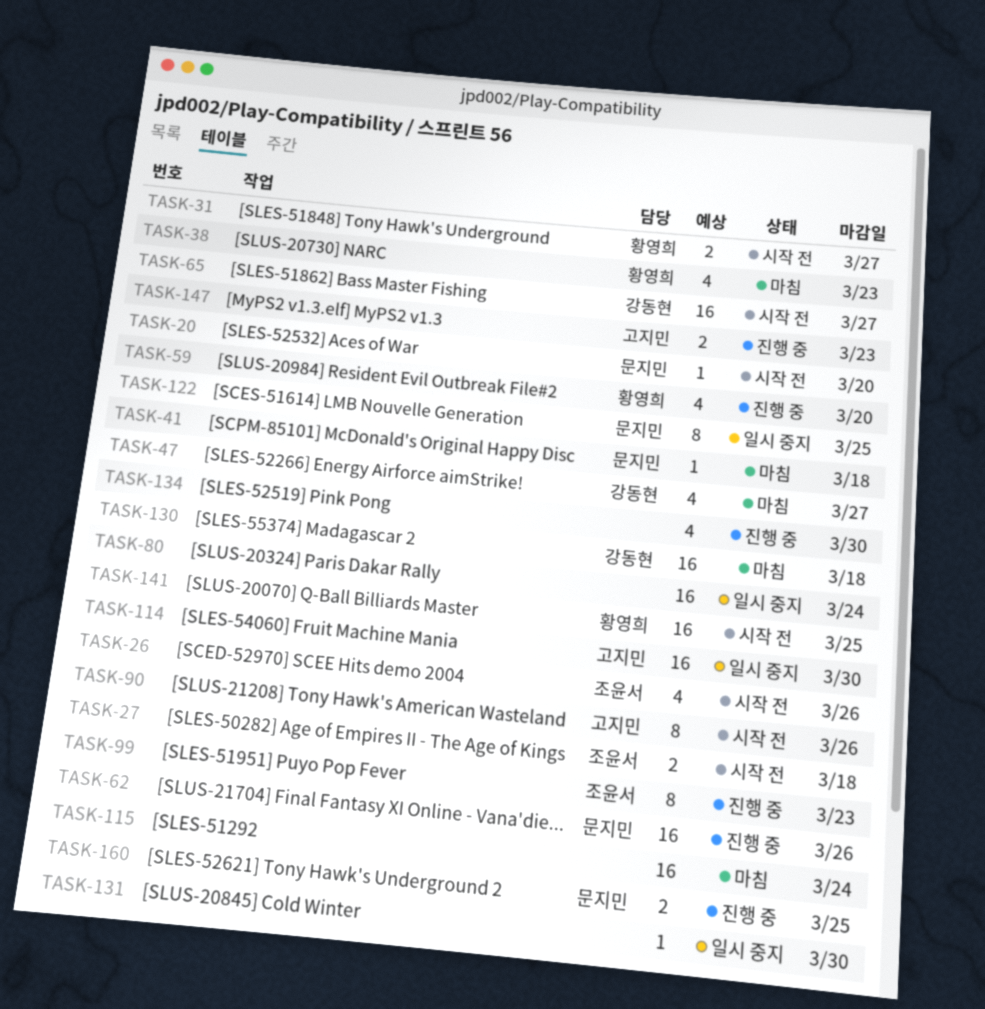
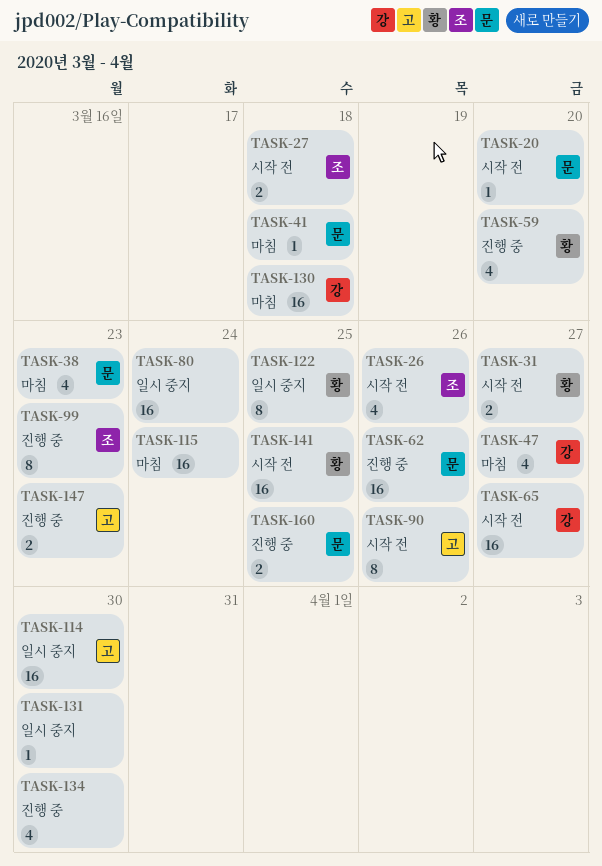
TASK-38, owner: 황영희 -> 문지민
TASK-122, owner: 문지민 -> 황영희

